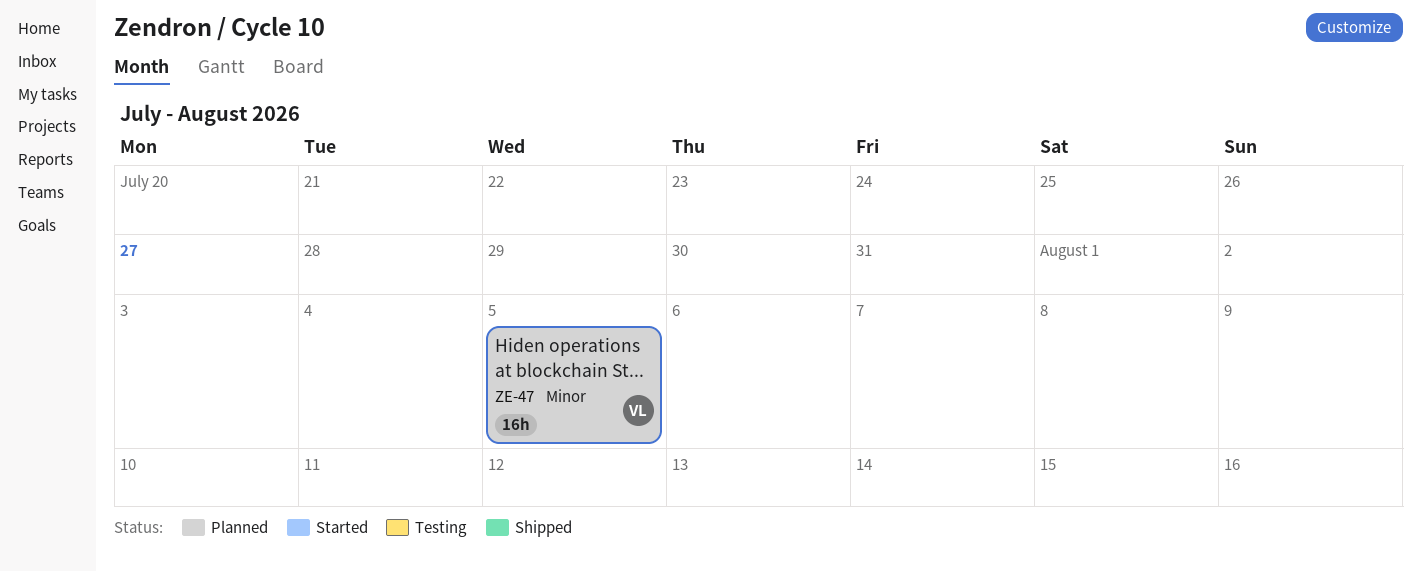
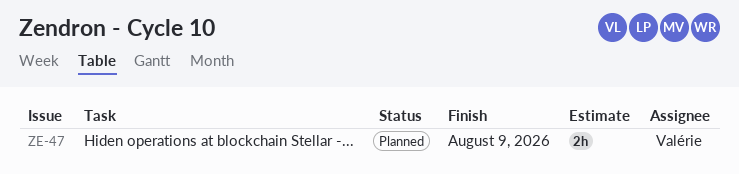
ZE-47, estimate: 16h -> 2h
ZE-47, due: Aug 5 -> Aug 9

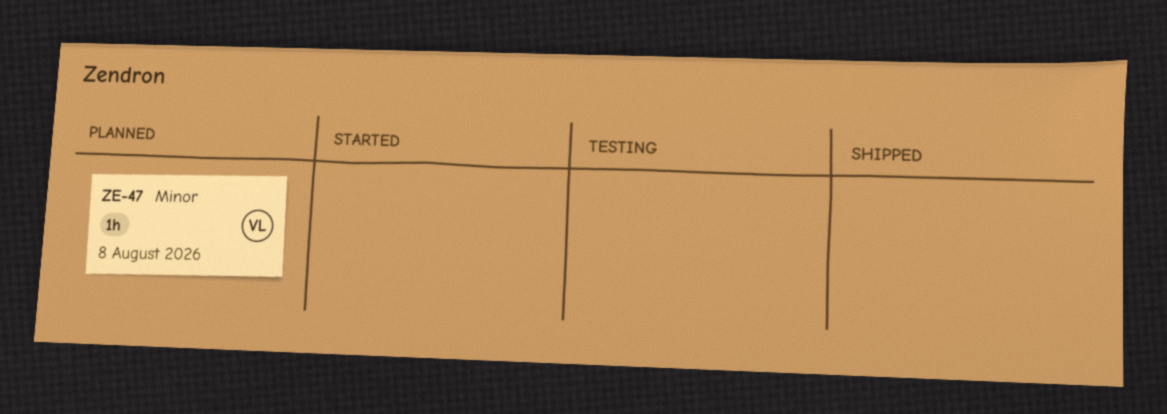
ZE-47, estimate: 2h -> 1h
ZE-47, due: Aug 9 -> Aug 8

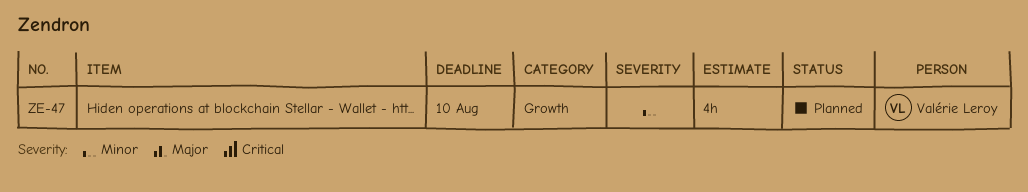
ZE-47, estimate: 1h -> 4h
ZE-47, due: Aug 8 -> Aug 10

